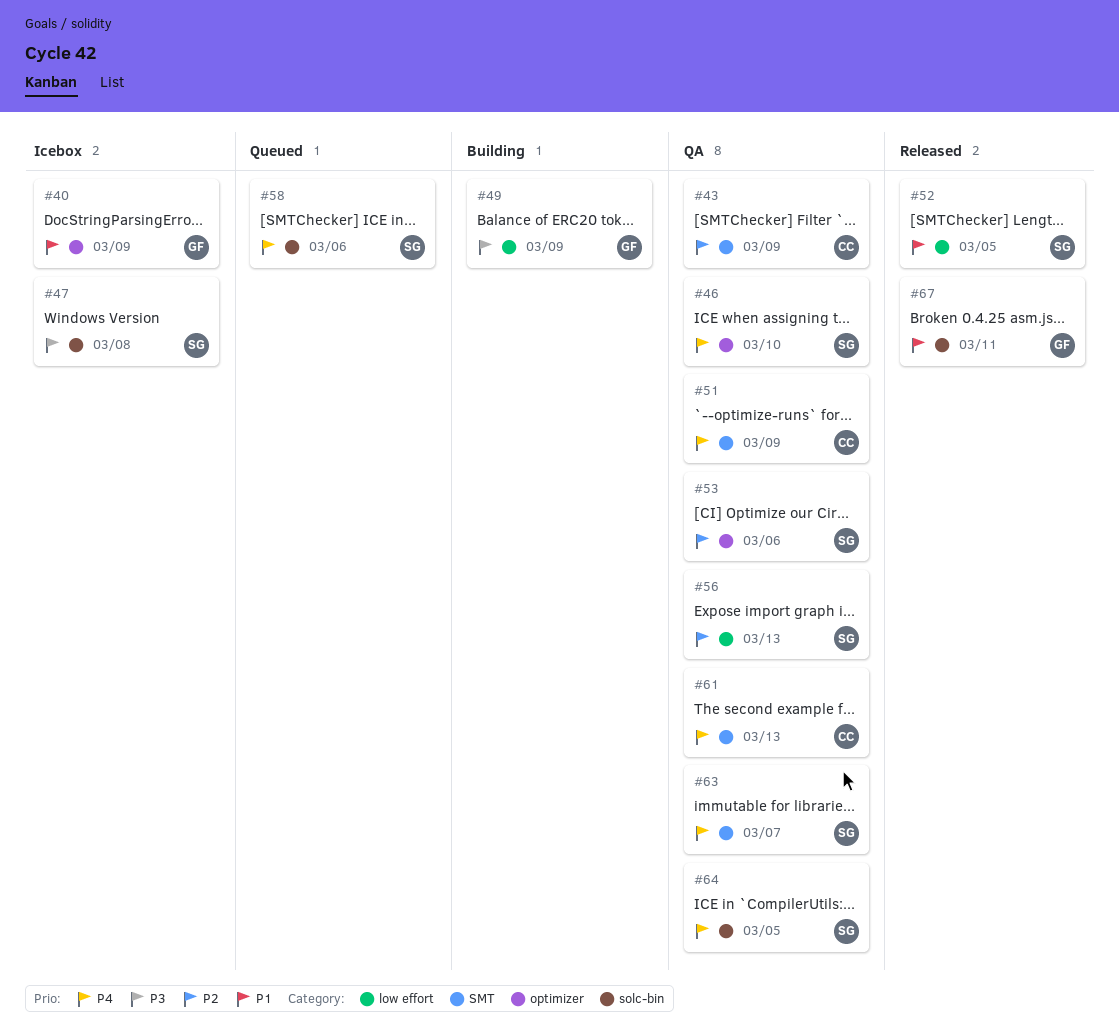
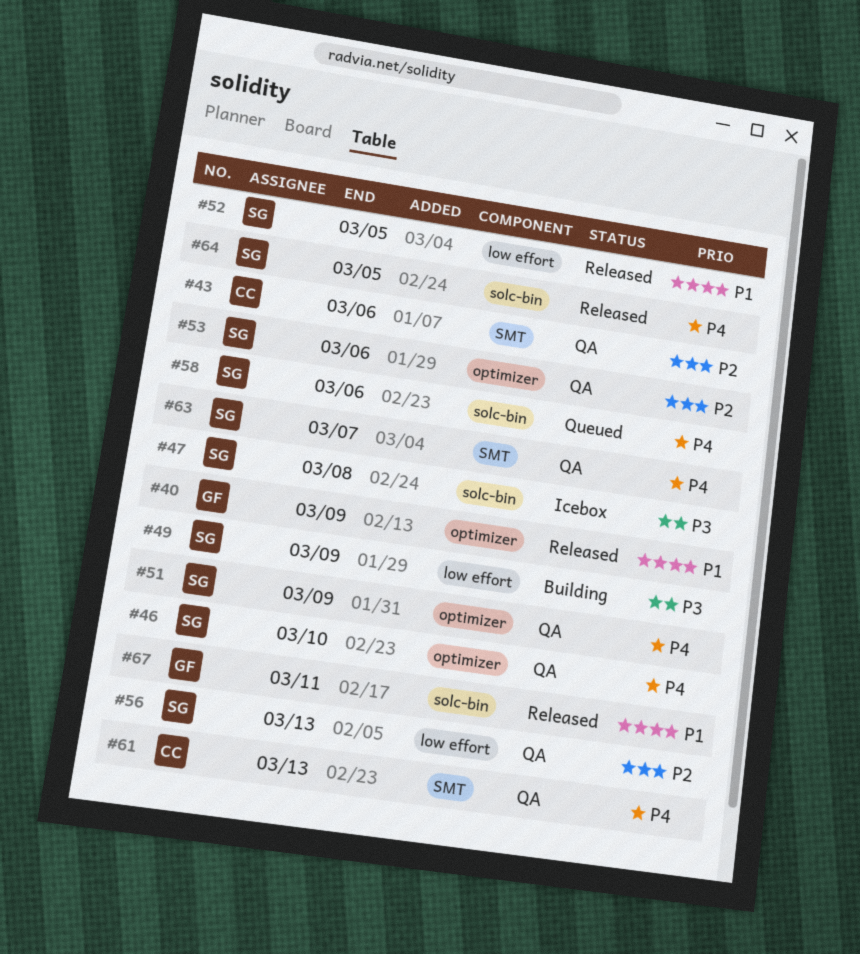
#40, status: Icebox -> Released
#43, due: Mar 9 -> Mar 6
#49, owner: GF -> SG
#51, owner: CC -> SG
#51, label: SMT -> optimizer
#64, status: QA -> Released

